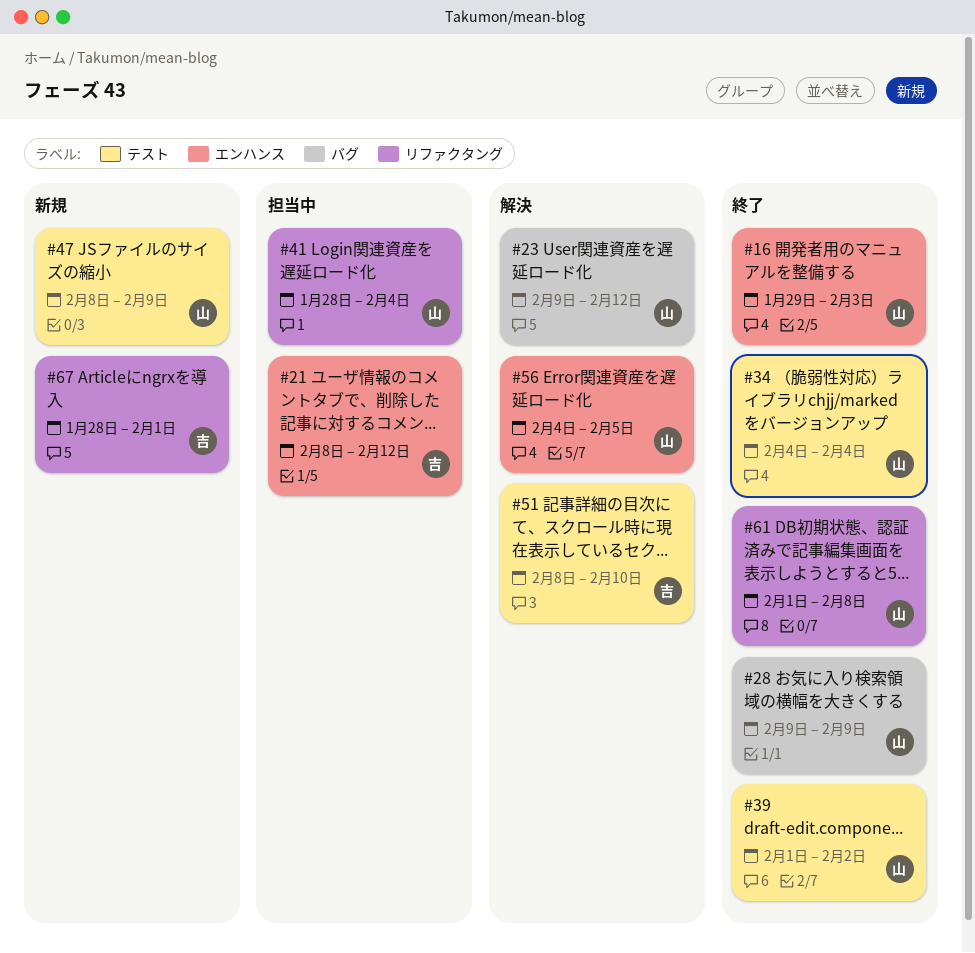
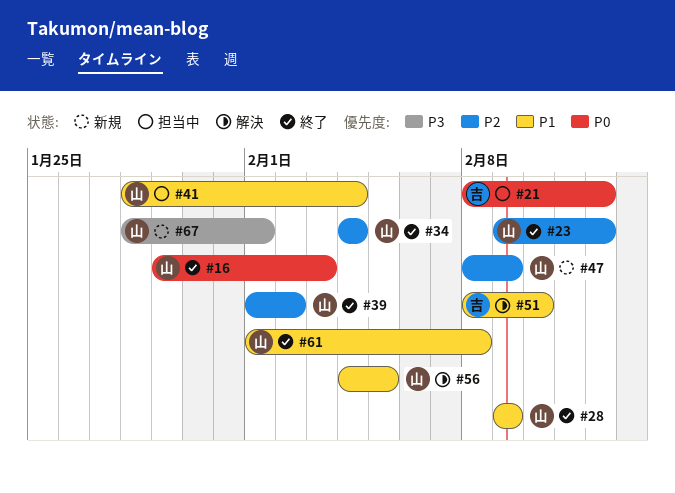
#23, status: 解決 -> 終了
#67, owner: 吉 -> 山

